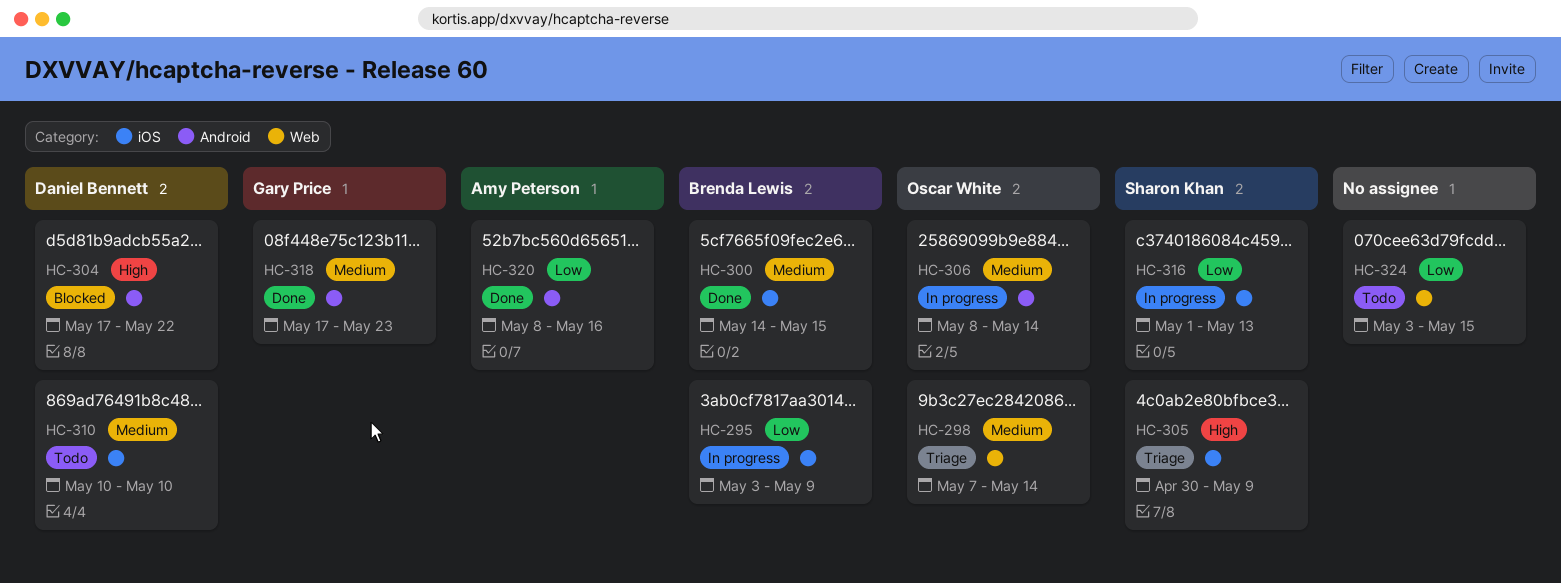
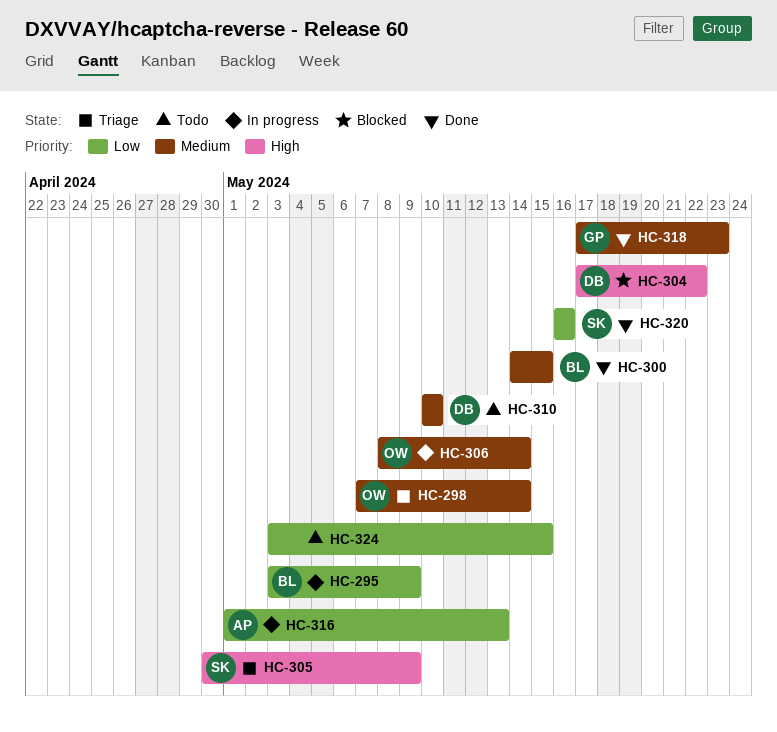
HC-316, owner: Sharon Khan -> Amy Peterson
HC-320, owner: Amy Peterson -> Sharon Khan
HC-320, start: May 8 -> May 16

